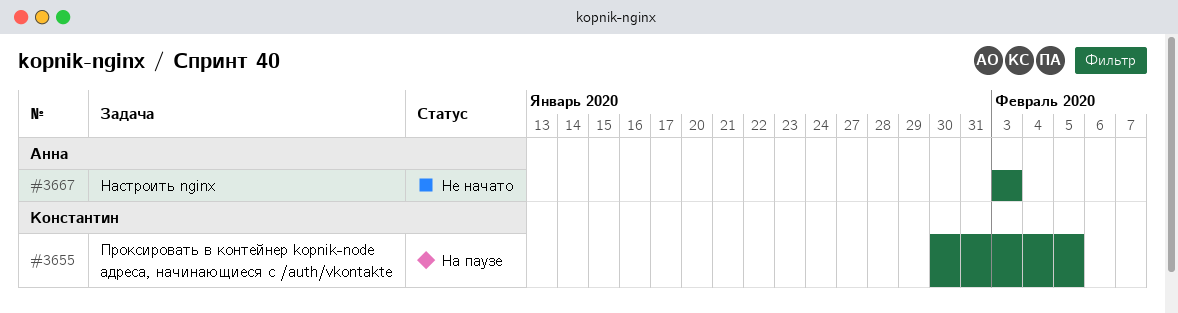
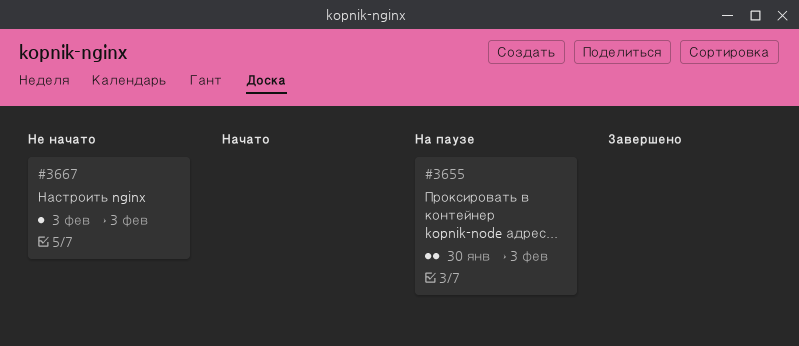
#3655, due: Feb 5 -> Feb 3

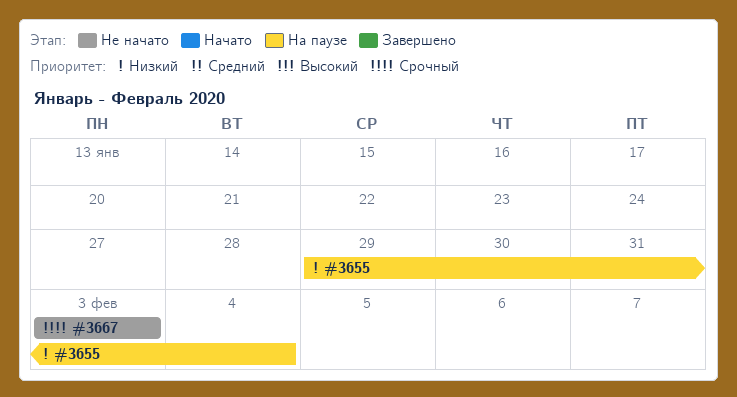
#3655, start: Jan 30 -> Jan 29
#3655, due: Feb 3 -> Feb 4

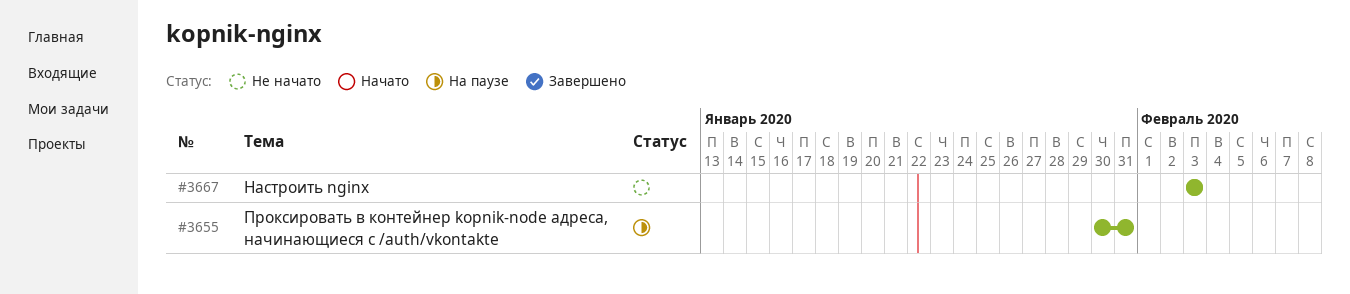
#3655, start: Jan 29 -> Jan 30
#3655, due: Feb 4 -> Jan 31

